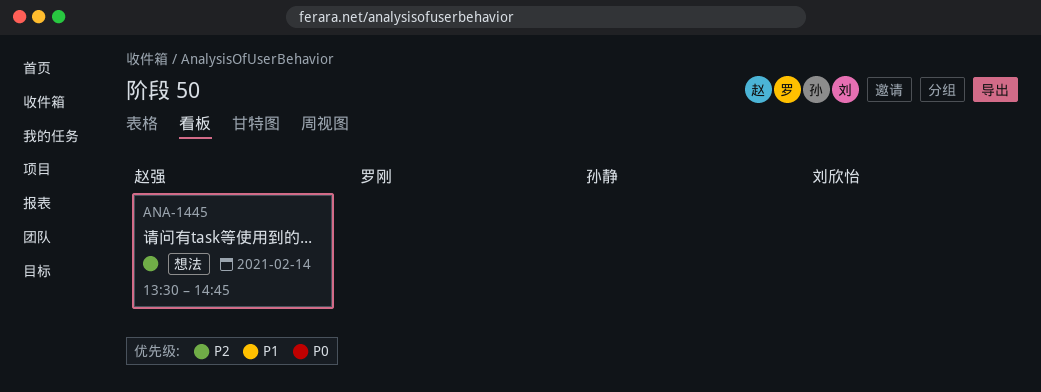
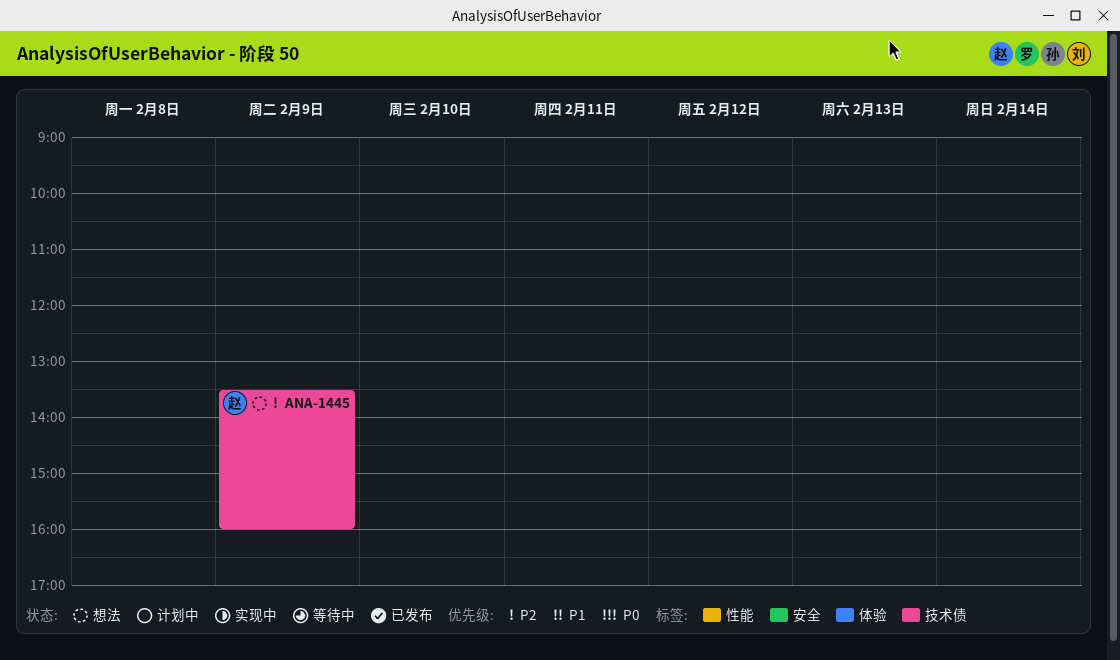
ANA-1445, day: Feb 14 -> Feb 9
ANA-1445, ends: 14:45 -> 16:00

